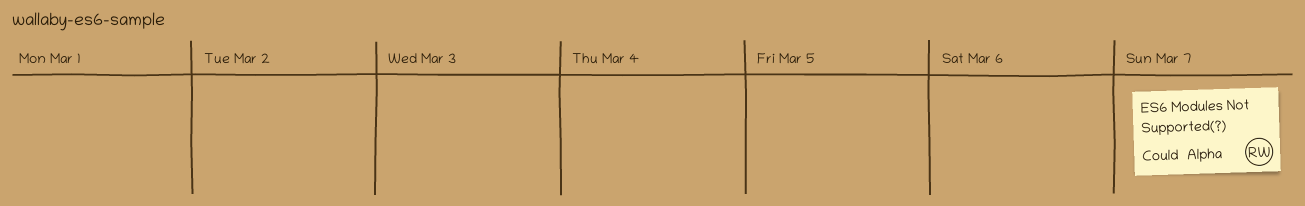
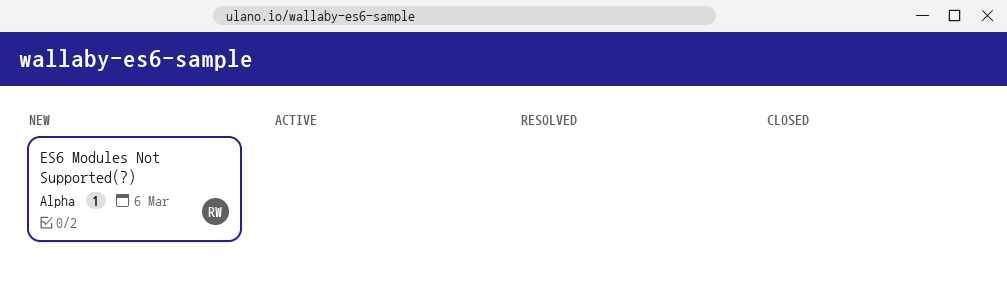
ES6 Modules Not Supported(?), due: Mar 7 -> Mar 6

